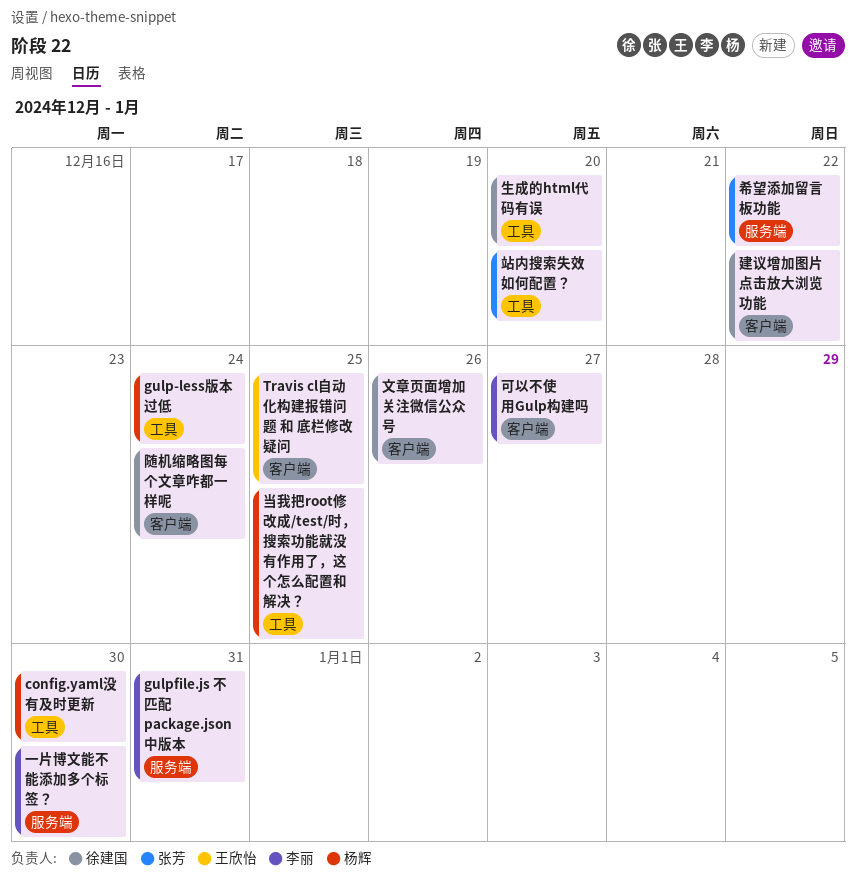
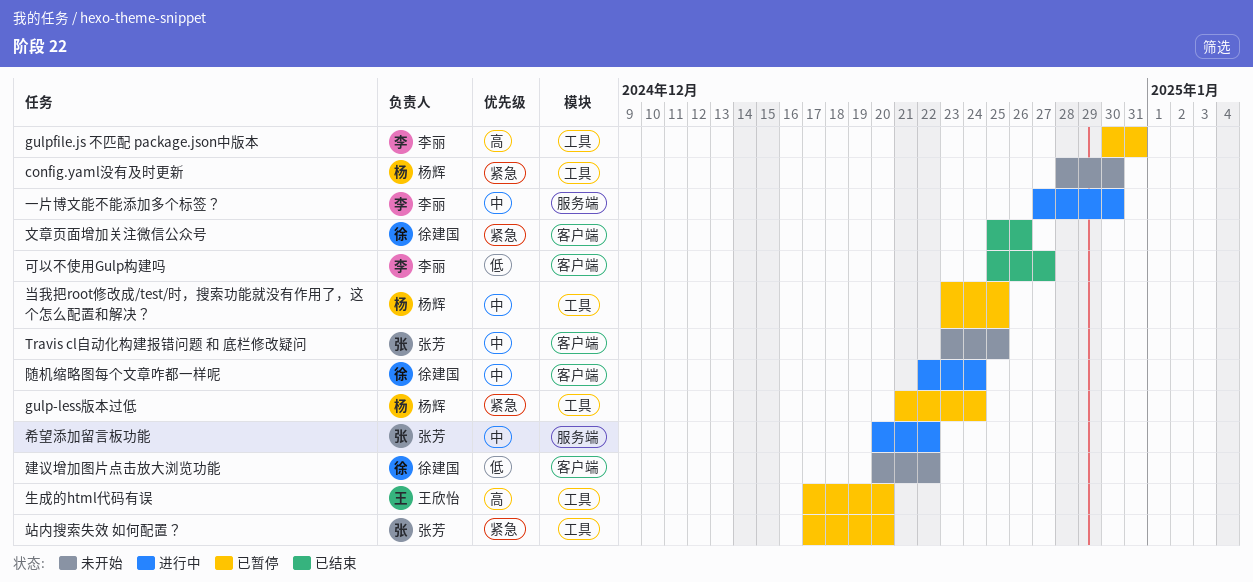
gulpfile.js 不匹配 package.json中版本, label: 服务端 -> 工具
Travis cl自动化构建报错问题 和 底栏修改疑问, owner: 王欣怡 -> 张芳
生成的html代码有误, owner: 徐建国 -> 王欣怡

